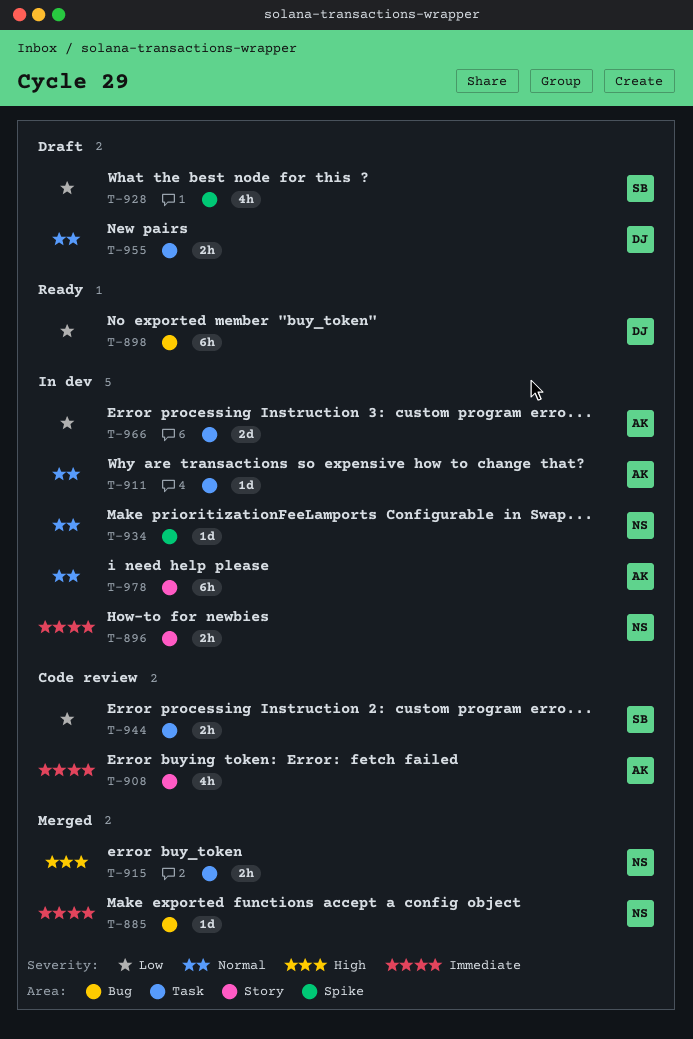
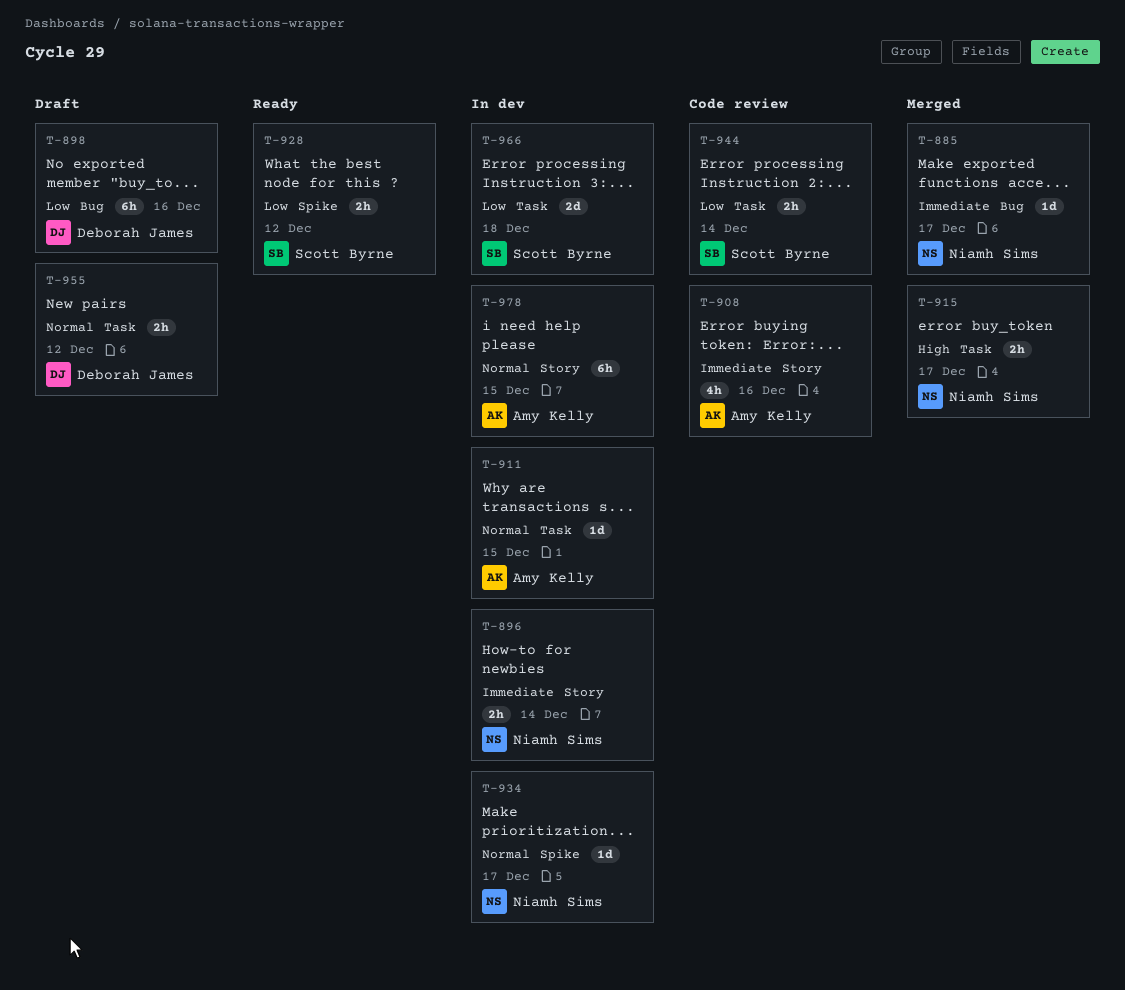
T-898, status: Ready -> Draft
T-928, status: Draft -> Ready
T-928, estimate: 4h -> 2h
T-966, owner: Amy Kelly -> Scott Byrne

